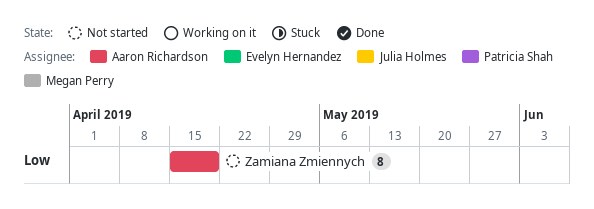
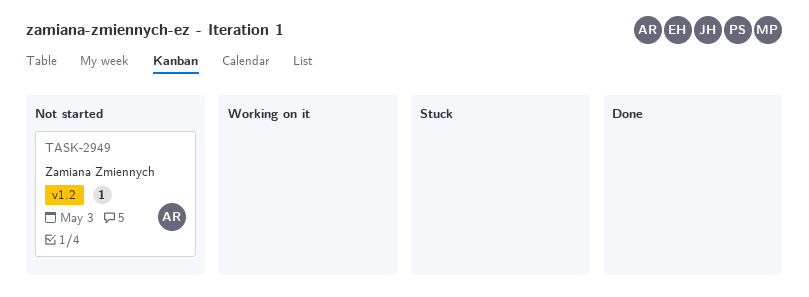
Zamiana Zmiennych, estimate: 8 -> 1
Zamiana Zmiennych, due: Apr 19 -> May 3

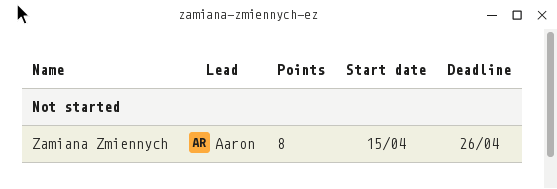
Zamiana Zmiennych, estimate: 1 -> 8
Zamiana Zmiennych, due: May 3 -> Apr 26

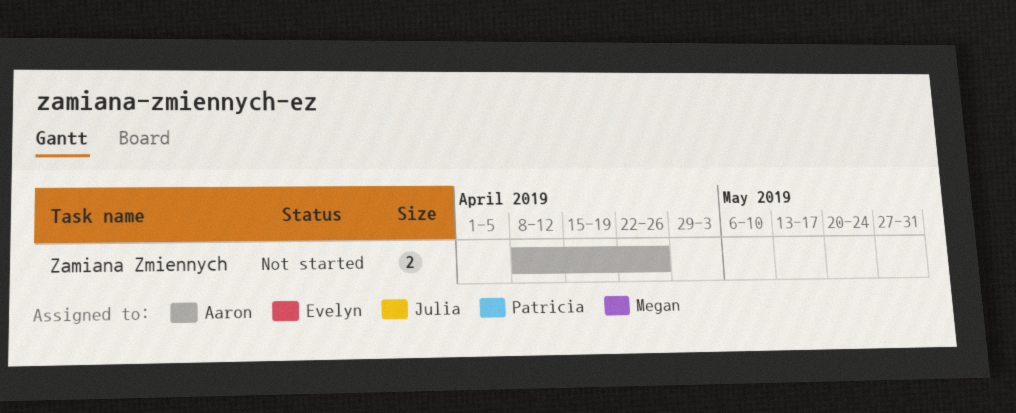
Zamiana Zmiennych, estimate: 8 -> 2
Zamiana Zmiennych, start: Apr 15 -> Apr 8

